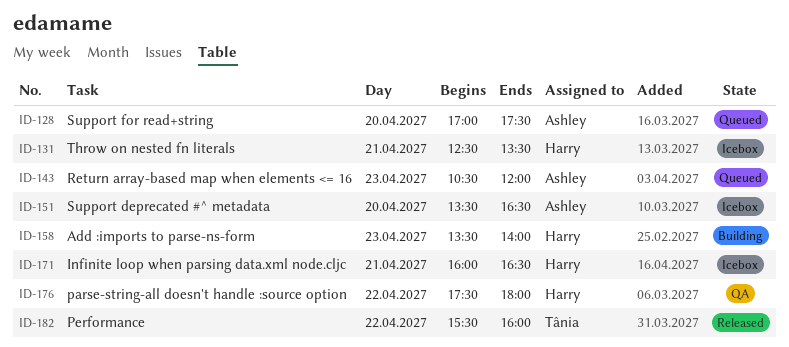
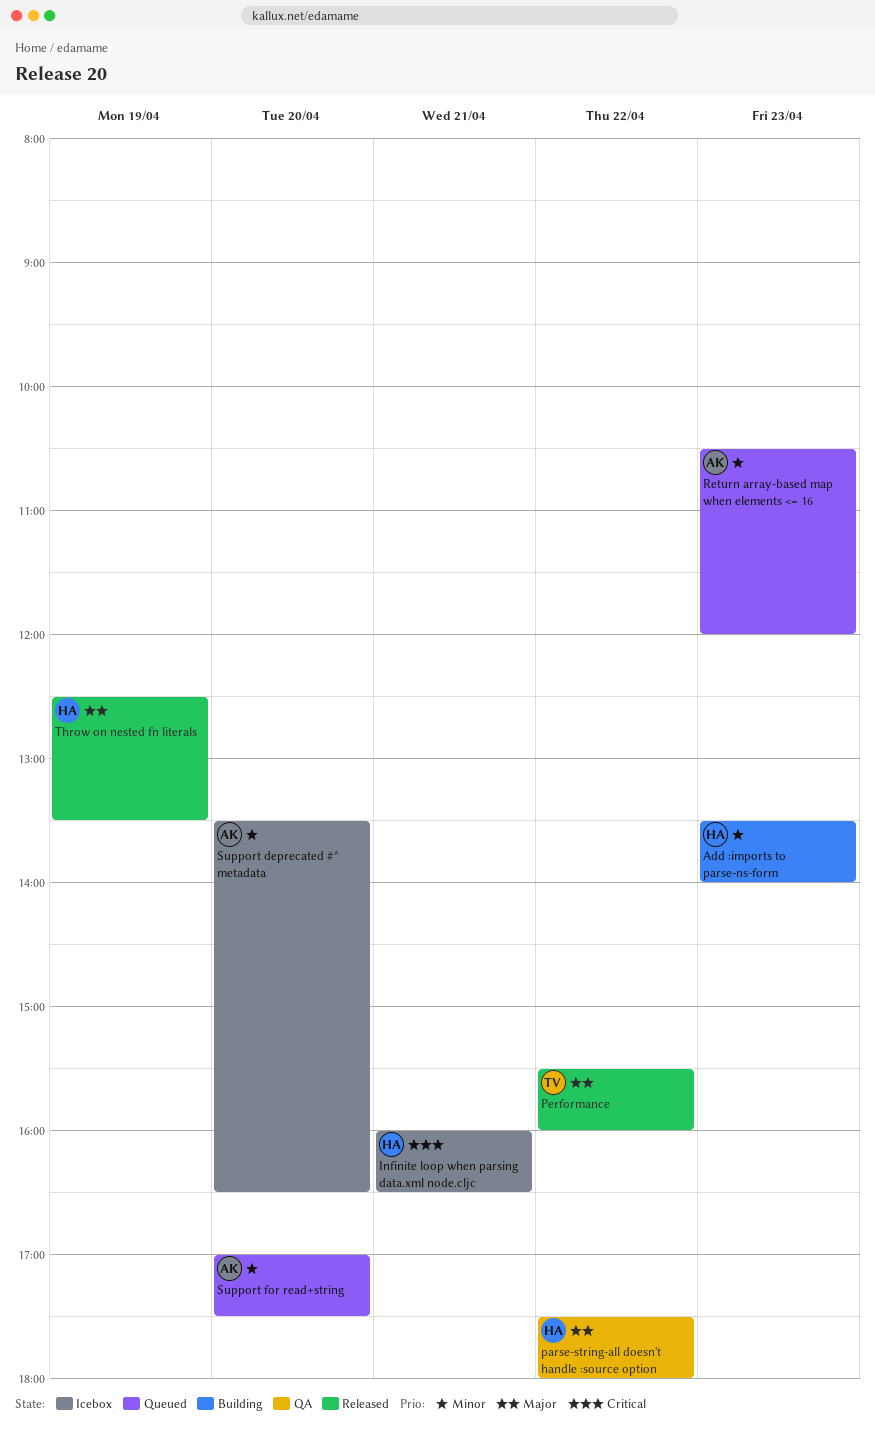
Throw on nested fn literals, status: Icebox -> Released
Throw on nested fn literals, day: Apr 21 -> Apr 19

